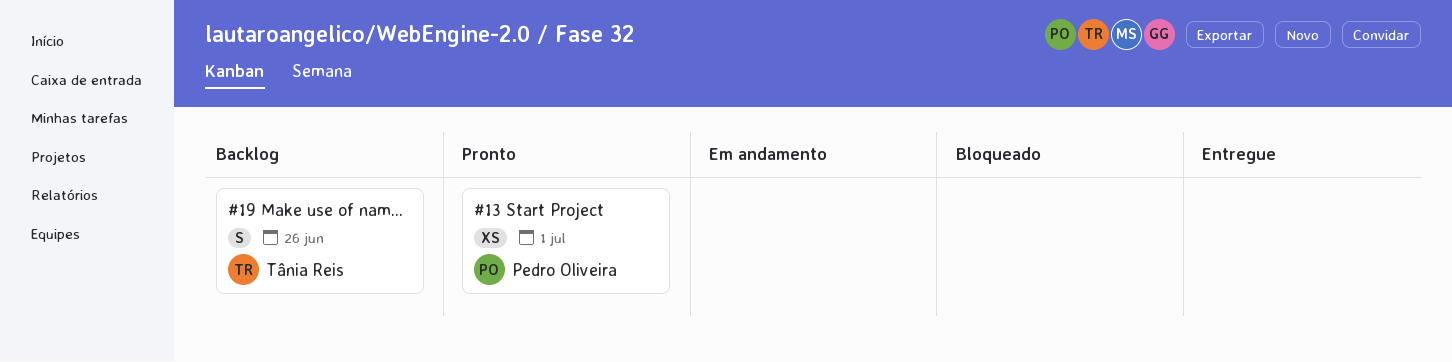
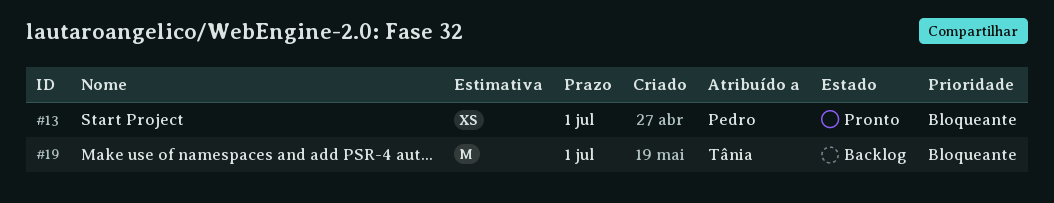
#19, estimate: S -> M
#19, due: Jun 26 -> Jul 1

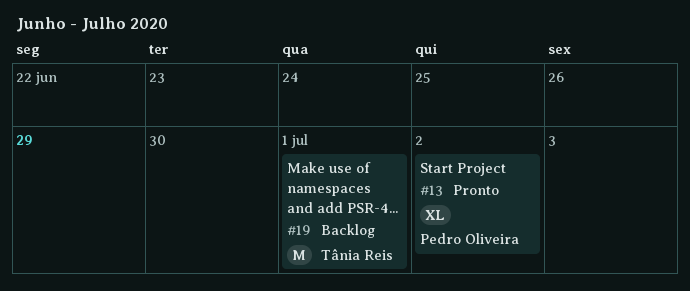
#13, estimate: XS -> XL
#13, due: Jul 1 -> Jul 2

